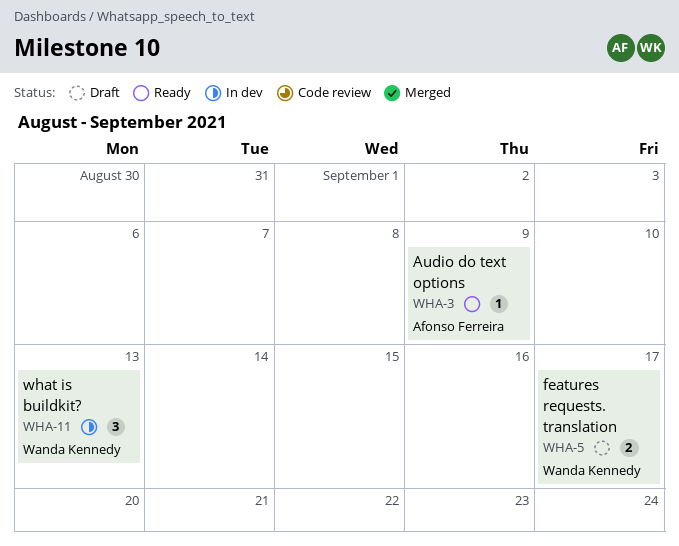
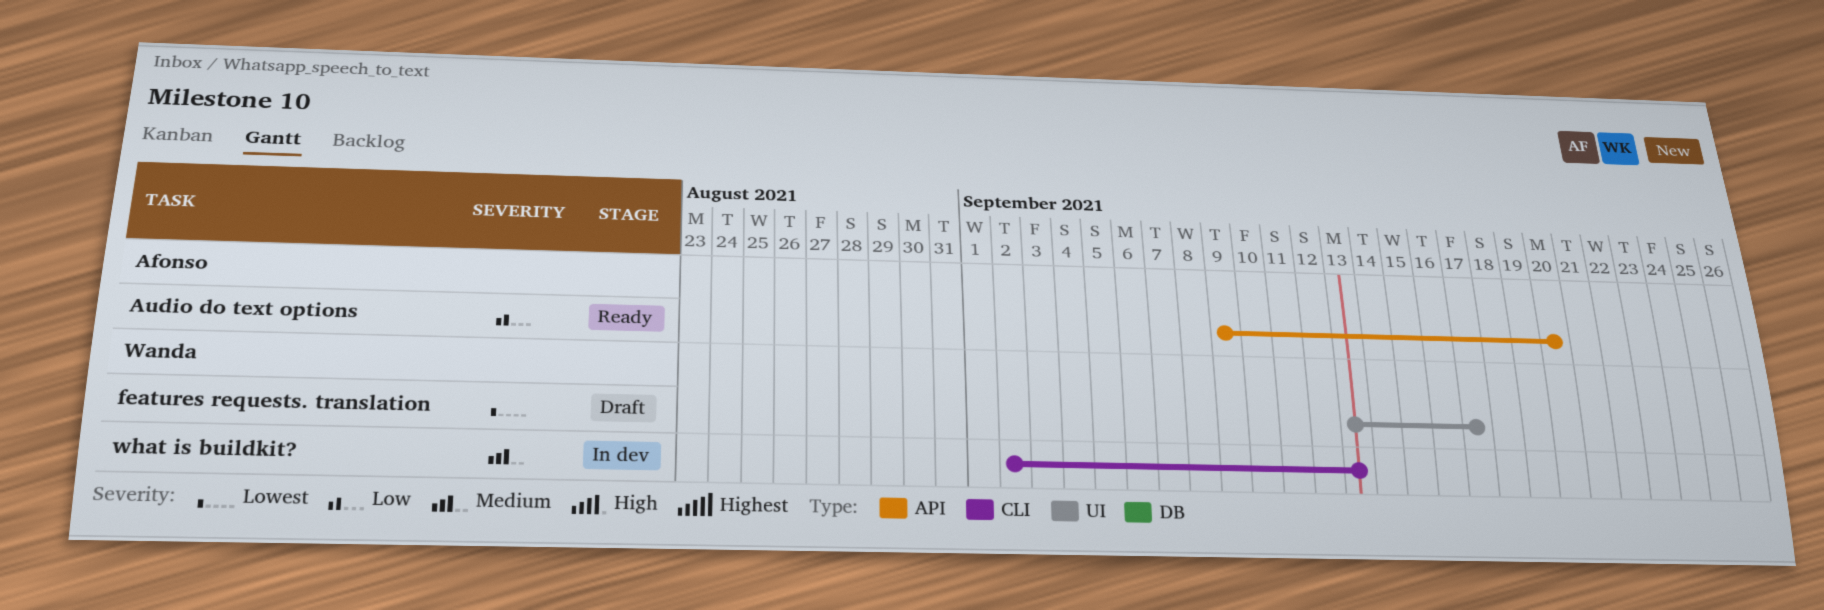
Audio do text options, due: Sep 9 -> Sep 20

